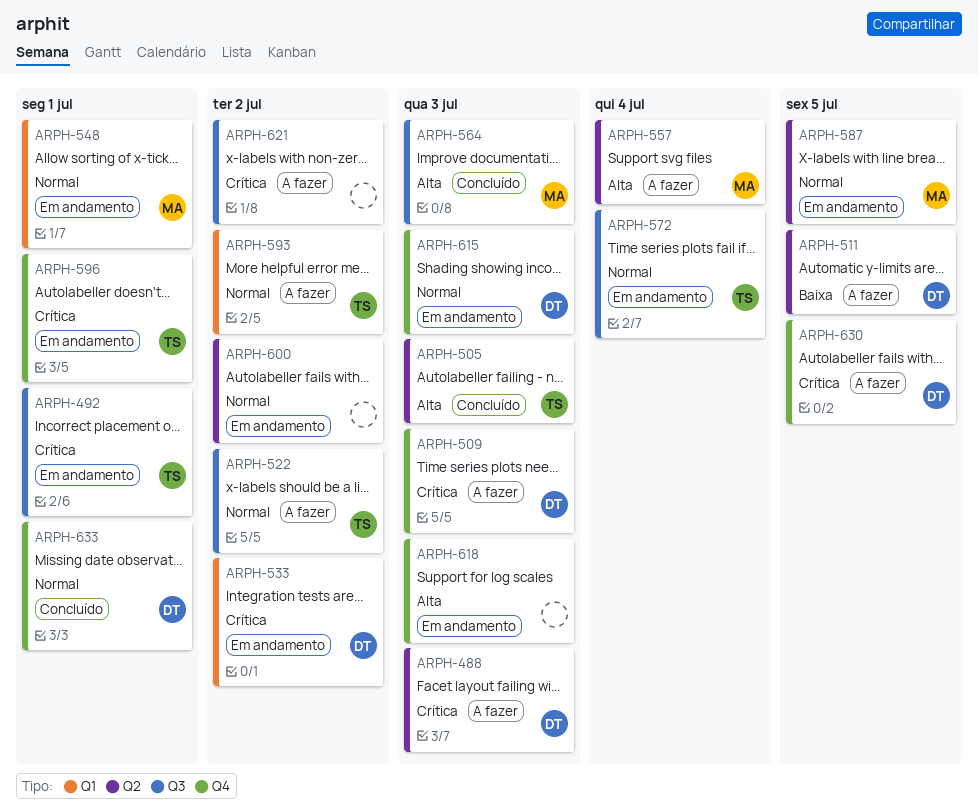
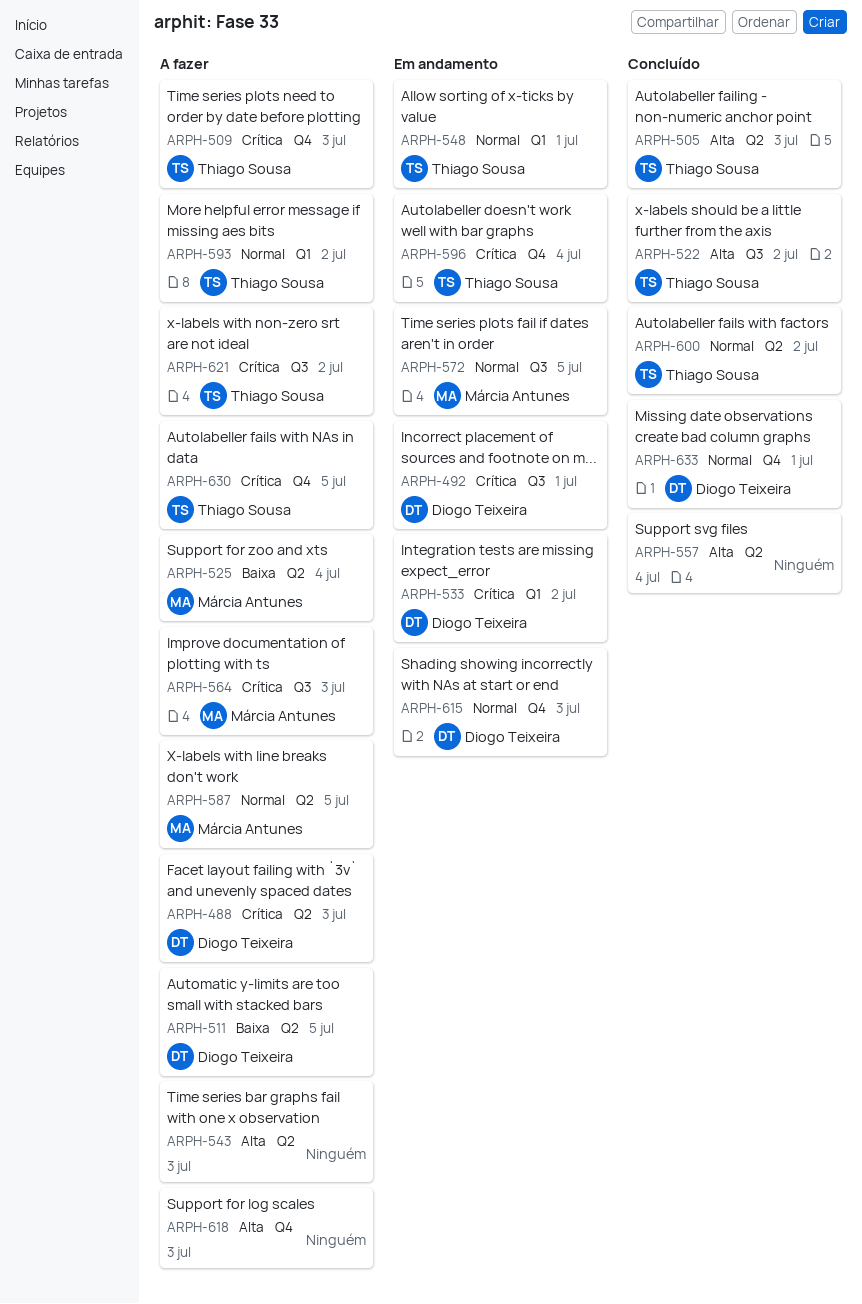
ARPH-492, owner: Thiago Sousa -> Diogo Teixeira
ARPH-509, owner: Diogo Teixeira -> Thiago Sousa
ARPH-522, status: A fazer -> Concluído
ARPH-522, priority: Normal -> Alta
ARPH-525: none -> present
ARPH-543: none -> present
ARPH-548, owner: Márcia Antunes -> Thiago Sousa
ARPH-557, status: A fazer -> Concluído
ARPH-557, owner: Márcia Antunes -> none
ARPH-564, status: Concluído -> A fazer
ARPH-564, priority: Alta -> Crítica
ARPH-572, owner: Thiago Sousa -> Márcia Antunes
ARPH-572, due: Jul 4 -> Jul 5
ARPH-587, status: Em andamento -> A fazer
ARPH-596, due: Jul 1 -> Jul 4
ARPH-600, status: Em andamento -> Concluído
ARPH-600, owner: none -> Thiago Sousa
ARPH-618, status: Em andamento -> A fazer
ARPH-621, owner: none -> Thiago Sousa
ARPH-630, owner: Diogo Teixeira -> Thiago Sousa

